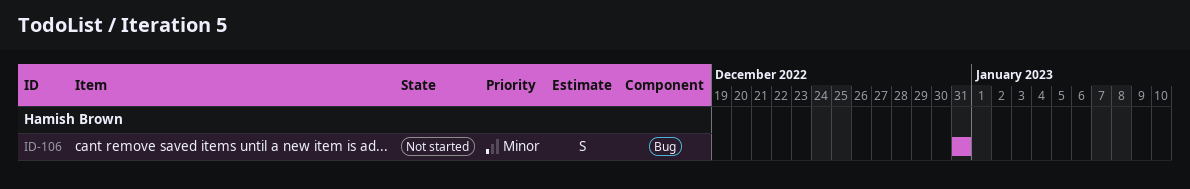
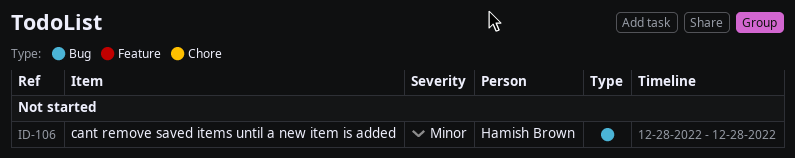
ID-106, start: Dec 31 -> Dec 28
ID-106, due: Dec 31 -> Dec 28

